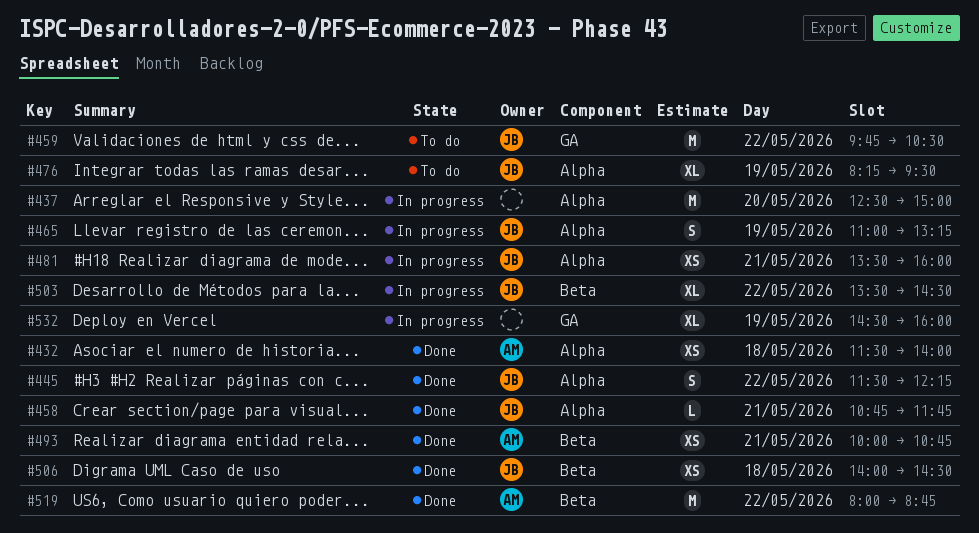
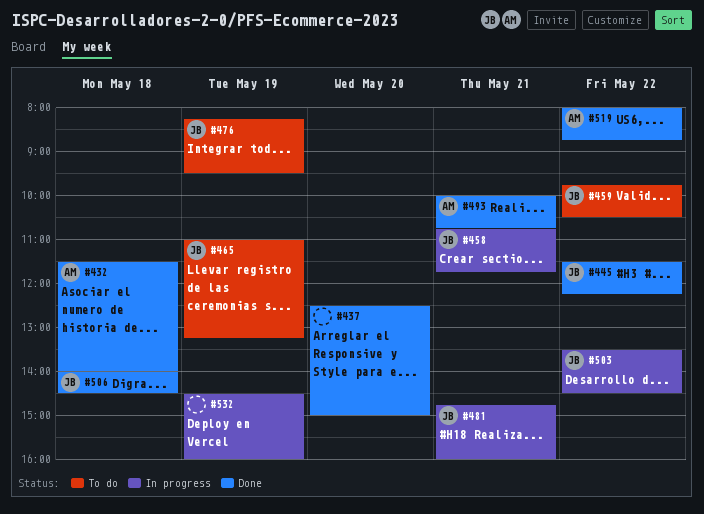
#437, status: In progress -> Done
#458, status: Done -> In progress
#465, status: In progress -> To do
#481, begins: 13:30 -> 14:45

